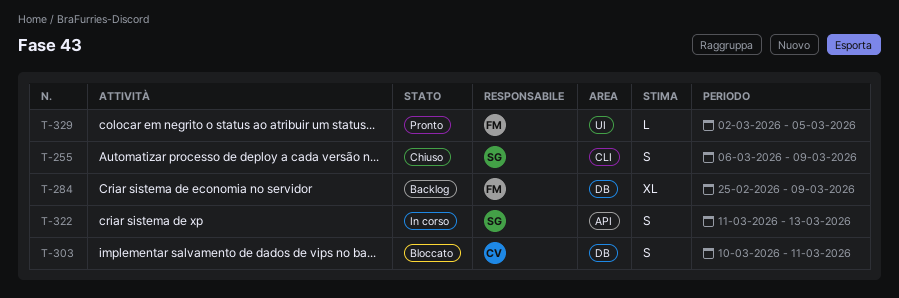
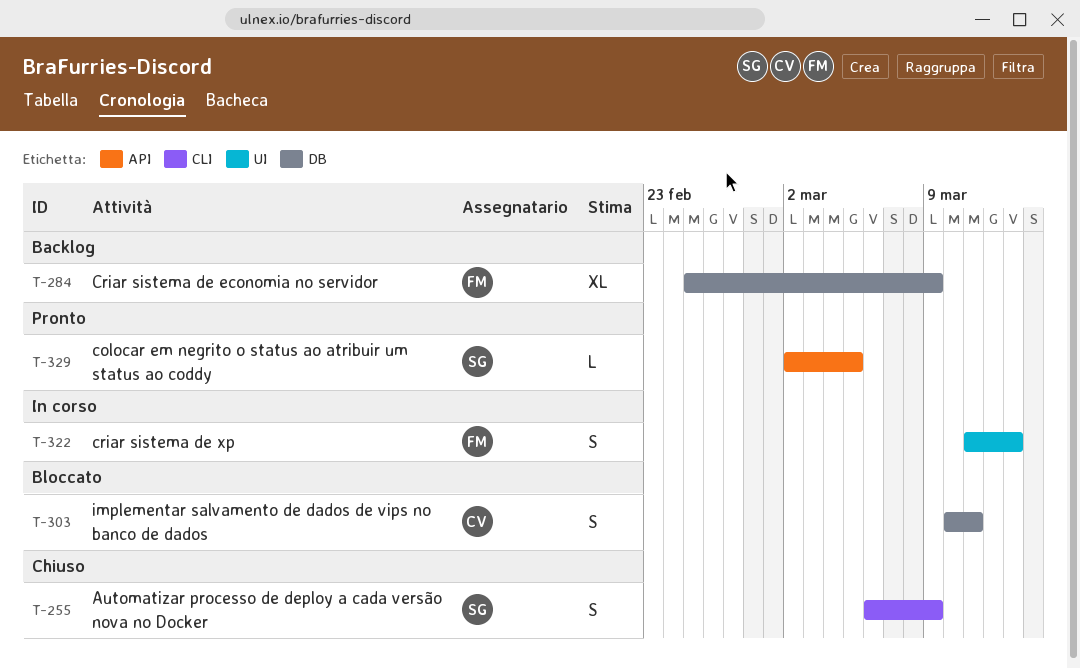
T-322, owner: SG -> FM
T-322, label: API -> UI
T-329, owner: FM -> SG
T-329, label: UI -> API

